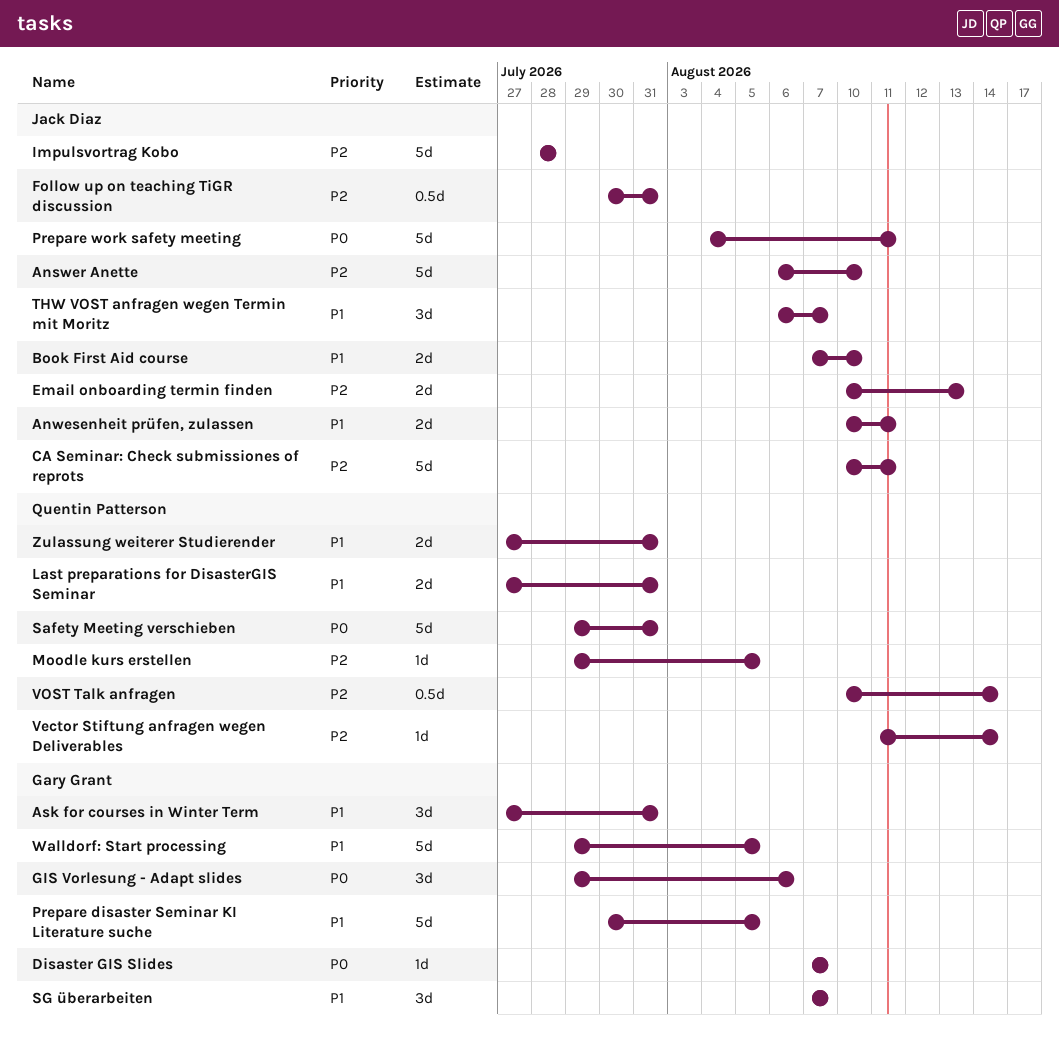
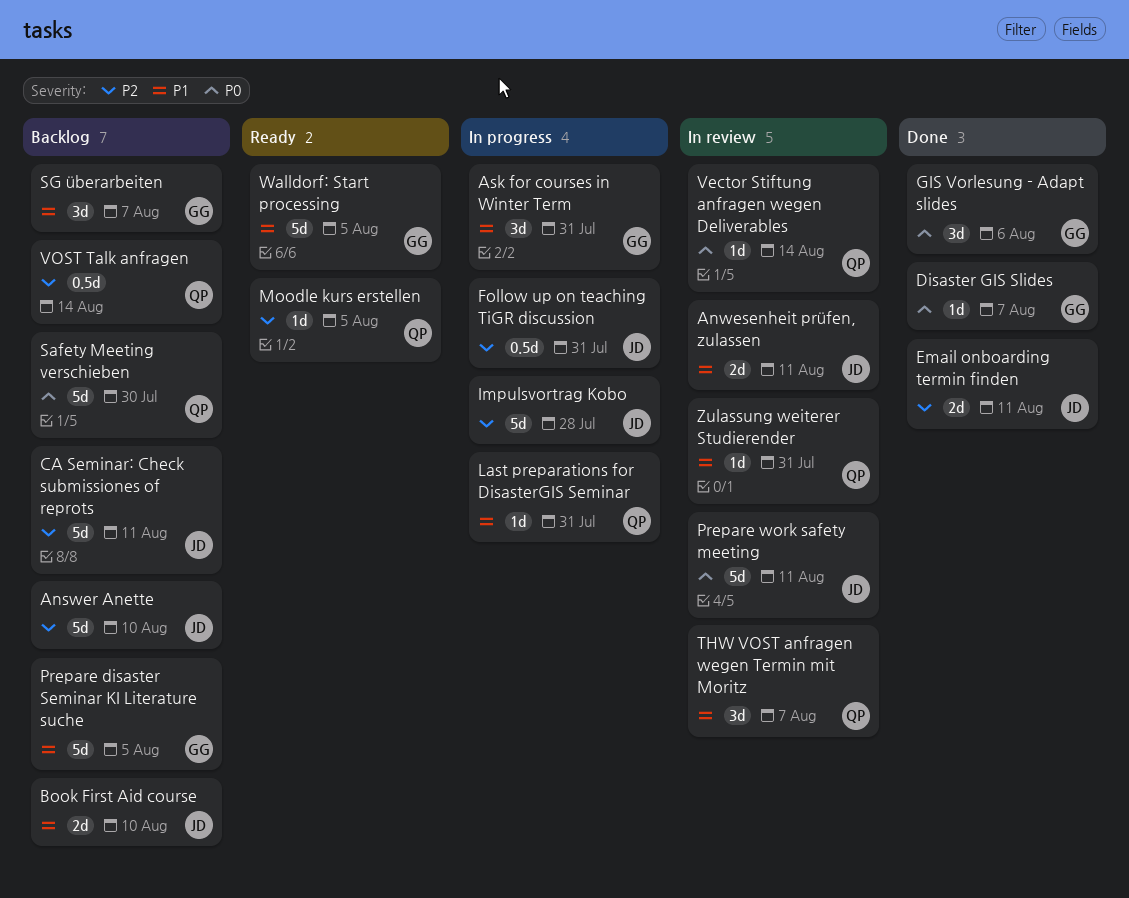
Email onboarding termin finden, due: Aug 13 -> Aug 11
Last preparations for DisasterGIS Seminar, estimate: 2d -> 1d
Safety Meeting verschieben, due: Jul 31 -> Jul 30
THW VOST anfragen wegen Termin mit Moritz, owner: Jack Diaz -> Quentin Patterson
Vector Stiftung anfragen wegen Deliverables, priority: P2 -> P0
Zulassung weiterer Studierender, estimate: 2d -> 1d

